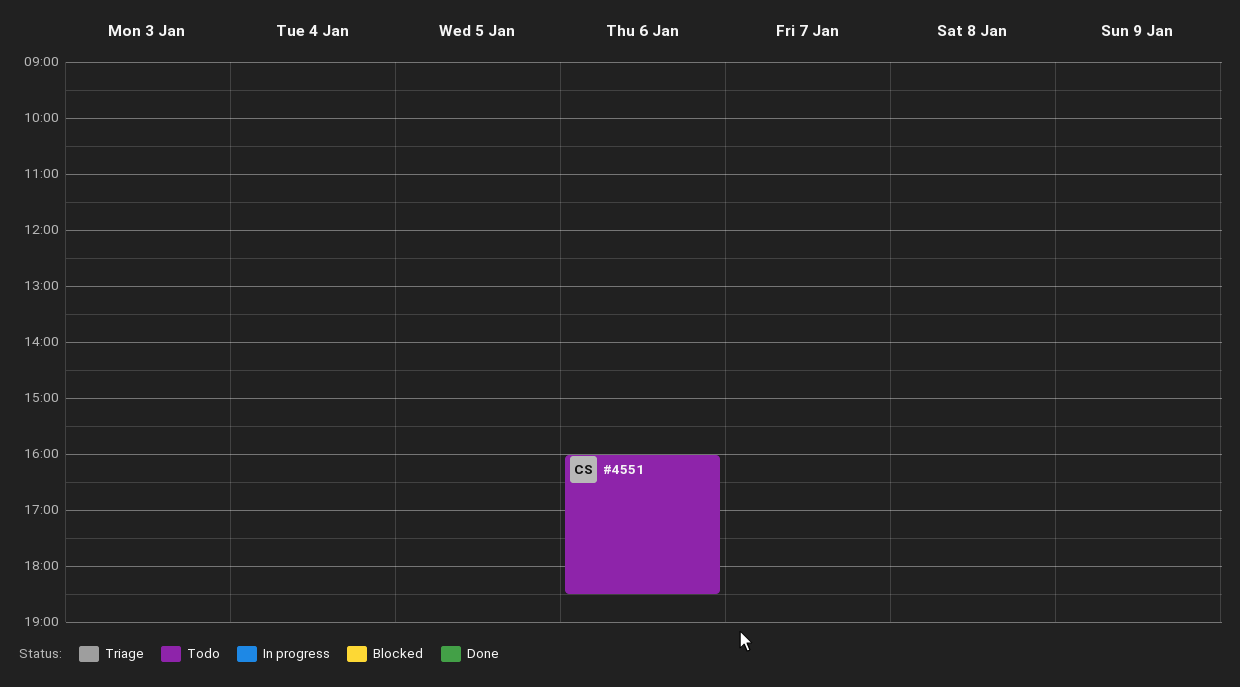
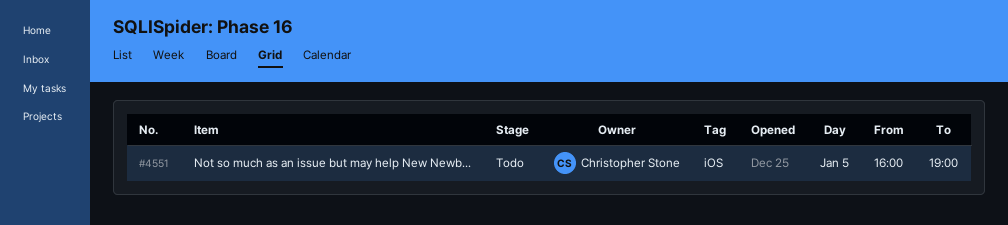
#4551, day: Jan 6 -> Jan 5
#4551, ends: 18:30 -> 19:00

